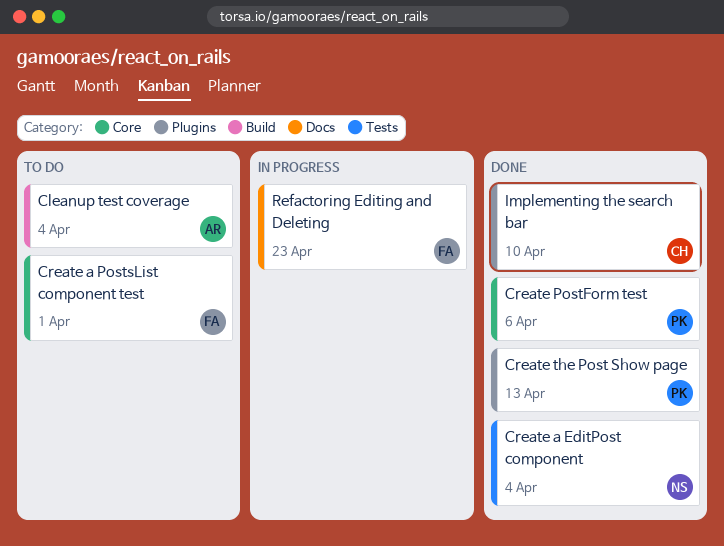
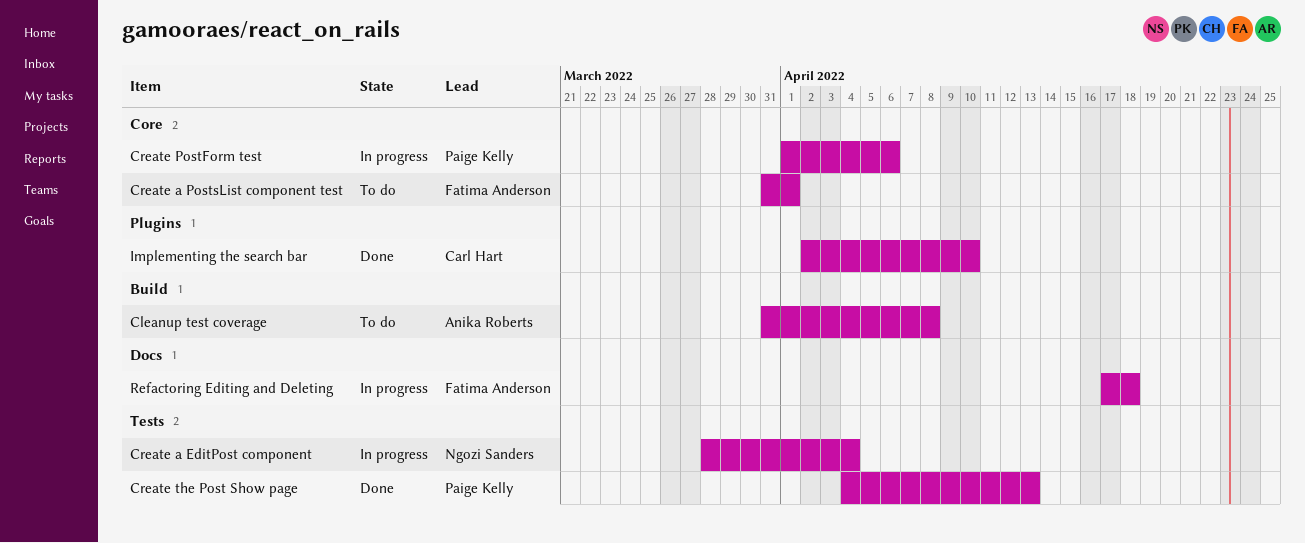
Cleanup test coverage, due: Apr 4 -> Apr 8
Create a EditPost component, status: Done -> In progress
Create PostForm test, status: Done -> In progress
Create the Post Show page, label: Plugins -> Tests
Refactoring Editing and Deleting, due: Apr 23 -> Apr 18

